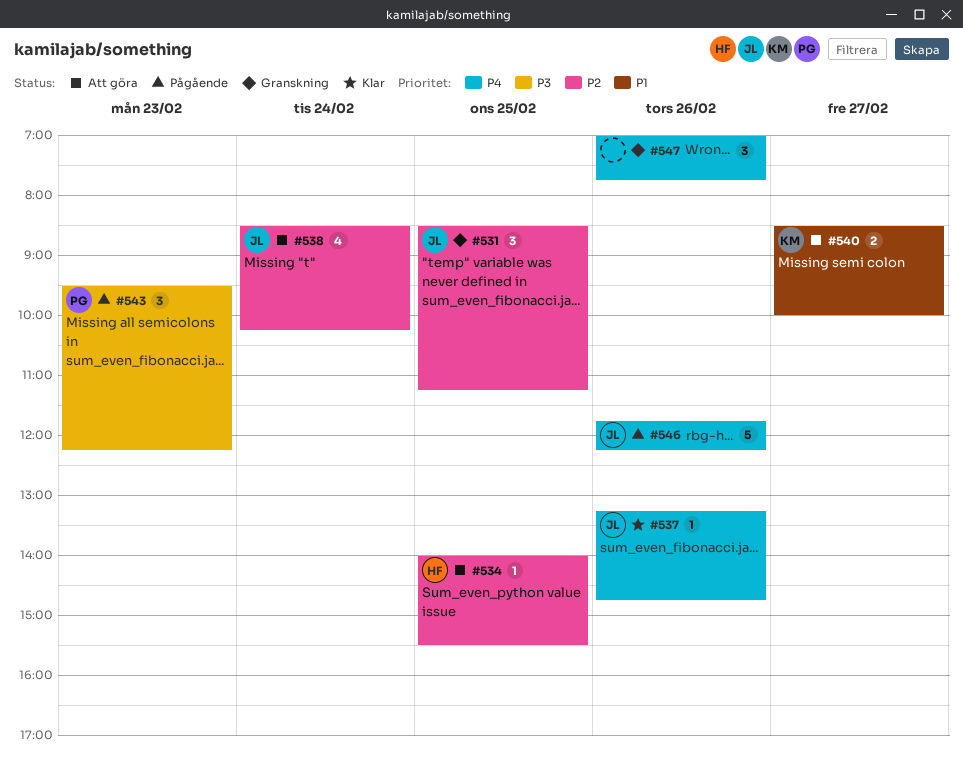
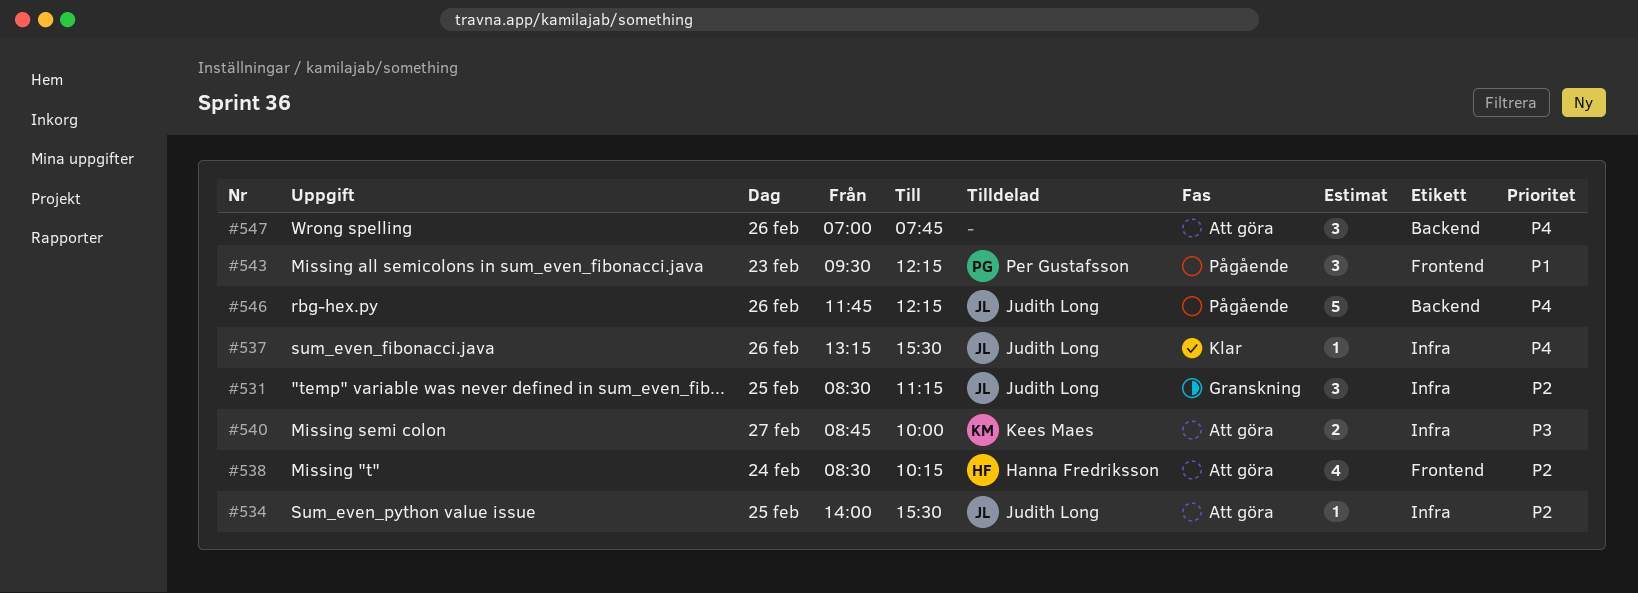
#534, owner: Hanna Fredriksson -> Judith Long
#537, ends: 14:45 -> 15:30
#538, owner: Judith Long -> Hanna Fredriksson
#540, priority: P1 -> P3
#540, begins: 08:30 -> 08:45
#543, priority: P3 -> P1
#547, status: Granskning -> Att göra

